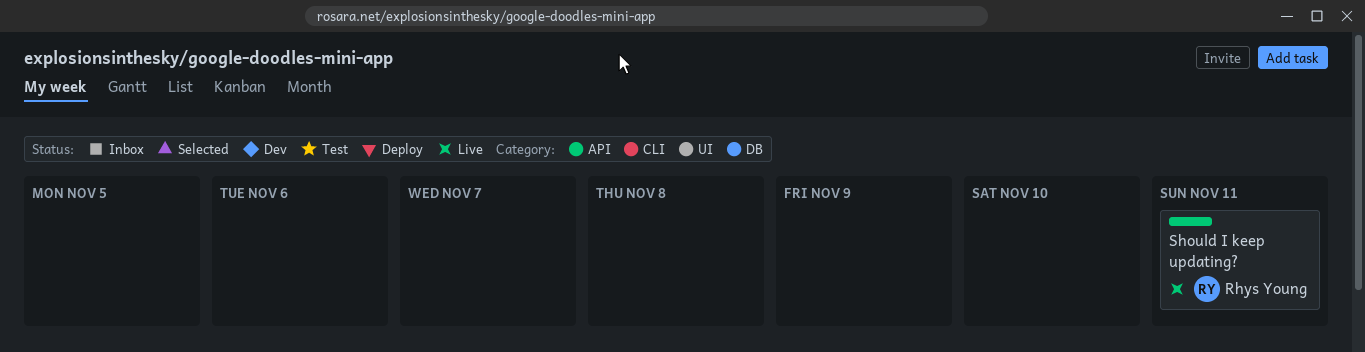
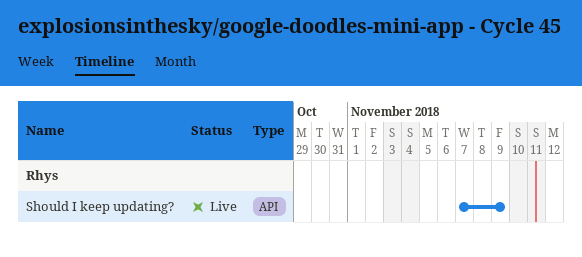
Should I keep updating?, due: Nov 11 -> Nov 9

